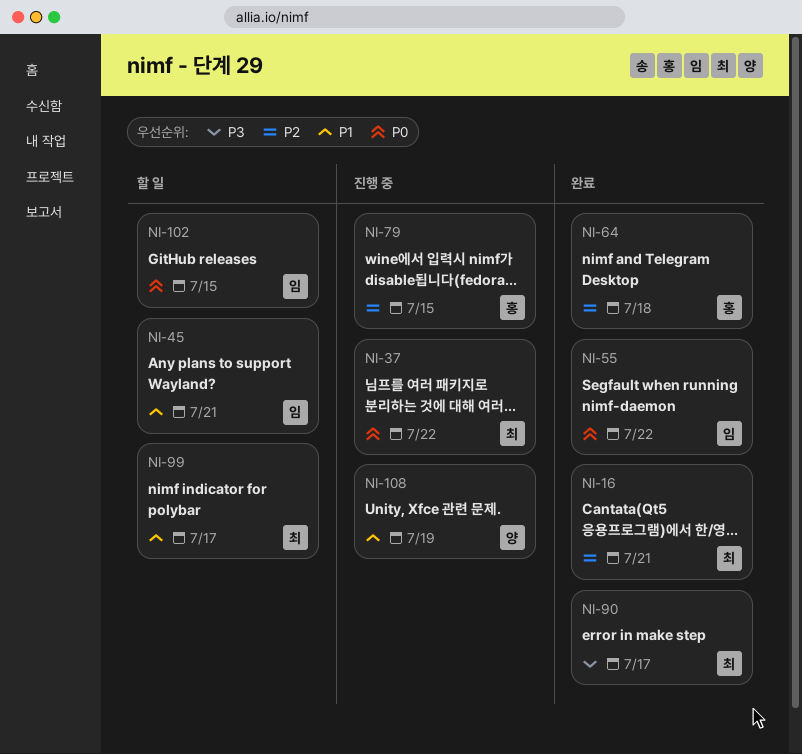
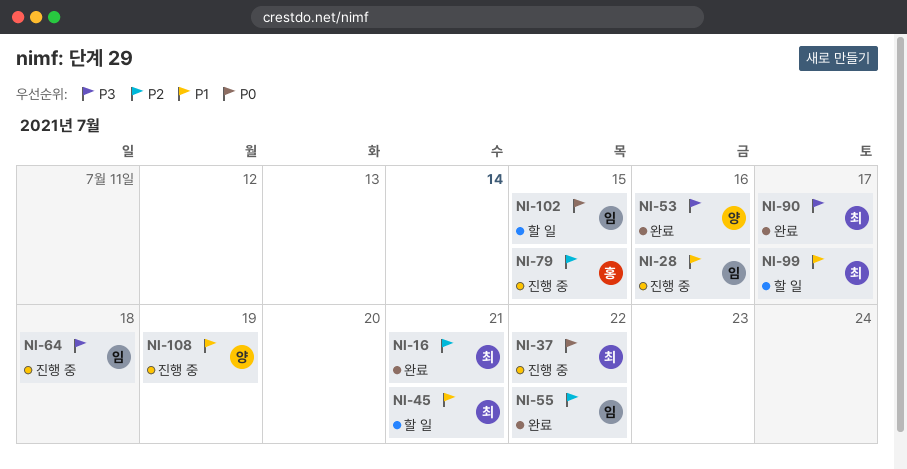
NI-28: none -> present
NI-45, owner: 임 -> 최
NI-53: none -> present
NI-55, priority: P0 -> P2
NI-64, status: 완료 -> 진행 중
NI-64, owner: 홍 -> 임
NI-64, priority: P2 -> P3

